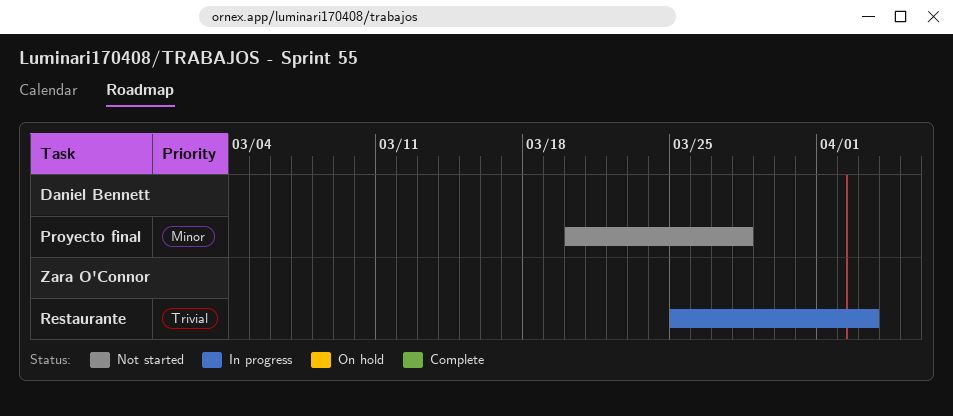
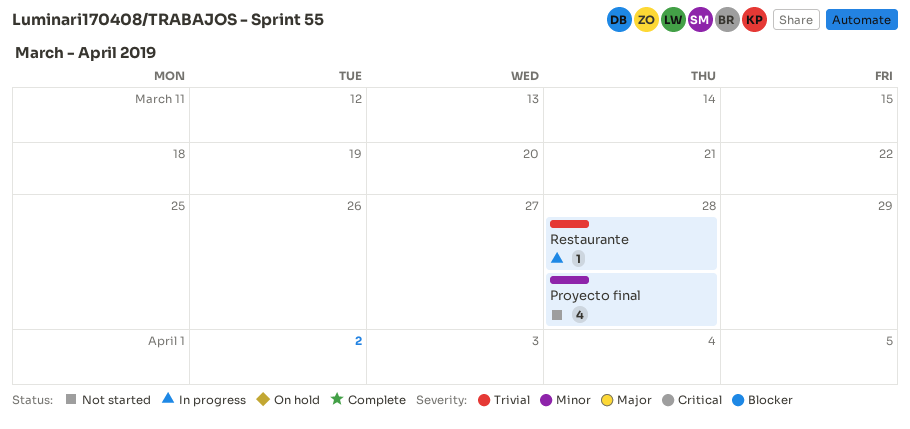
Restaurante, due: Apr 3 -> Mar 28

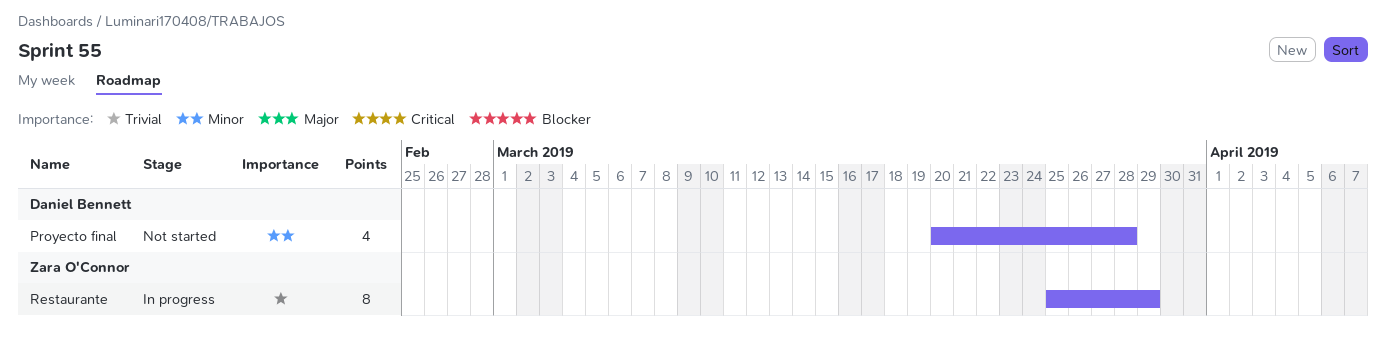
Restaurante, estimate: 1 -> 8
Restaurante, due: Mar 28 -> Mar 29

